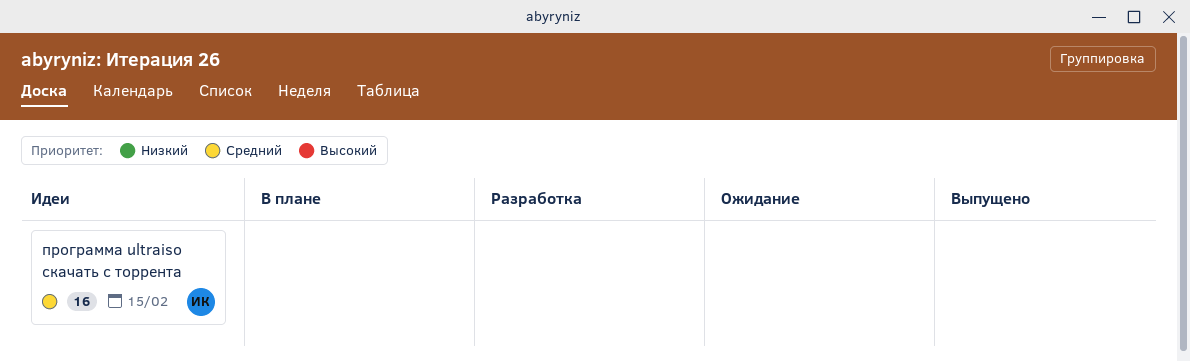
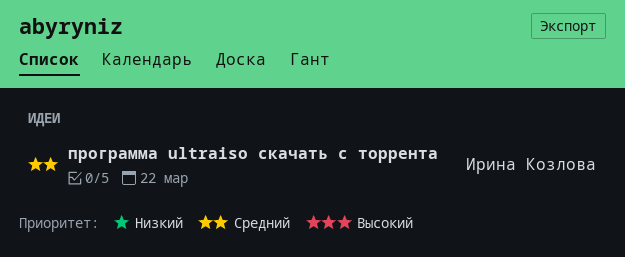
программа ultraiso скачать с торрента, due: Feb 15 -> Mar 22

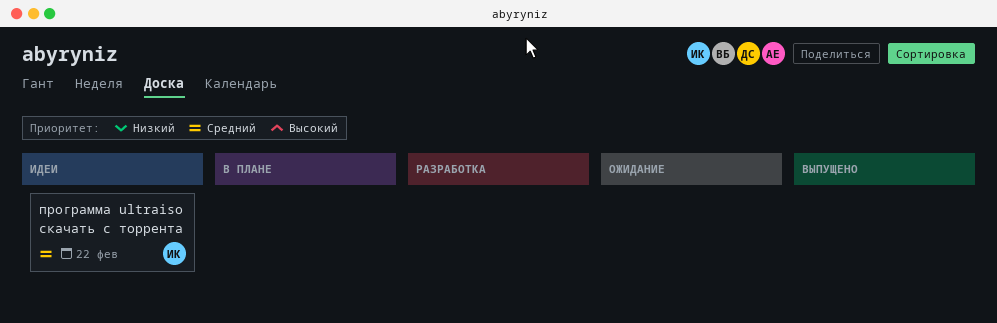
программа ultraiso скачать с торрента, due: Mar 22 -> Feb 22

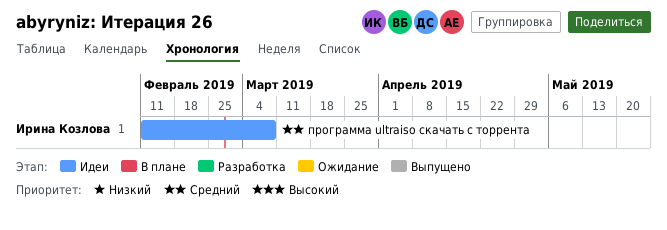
программа ultraiso скачать с торрента, due: Feb 22 -> Mar 8

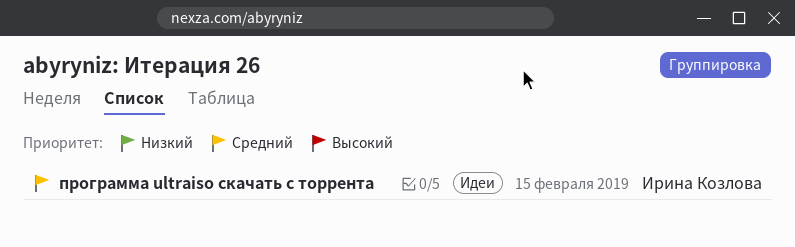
программа ultraiso скачать с торрента, due: Mar 8 -> Feb 15

